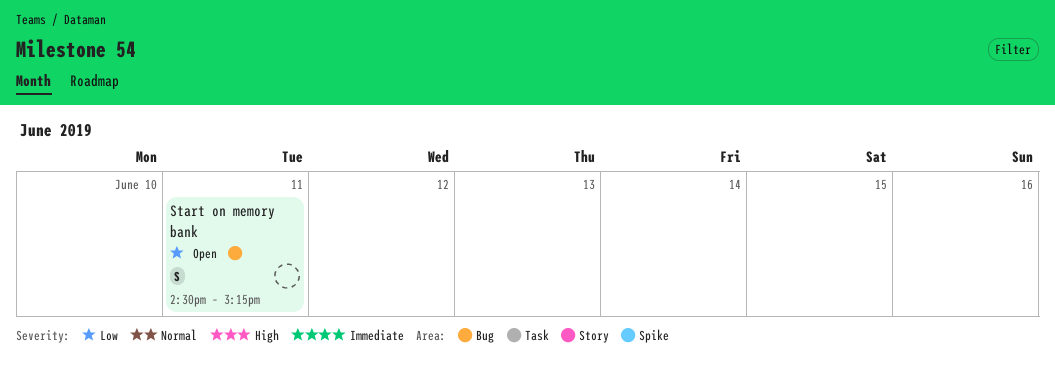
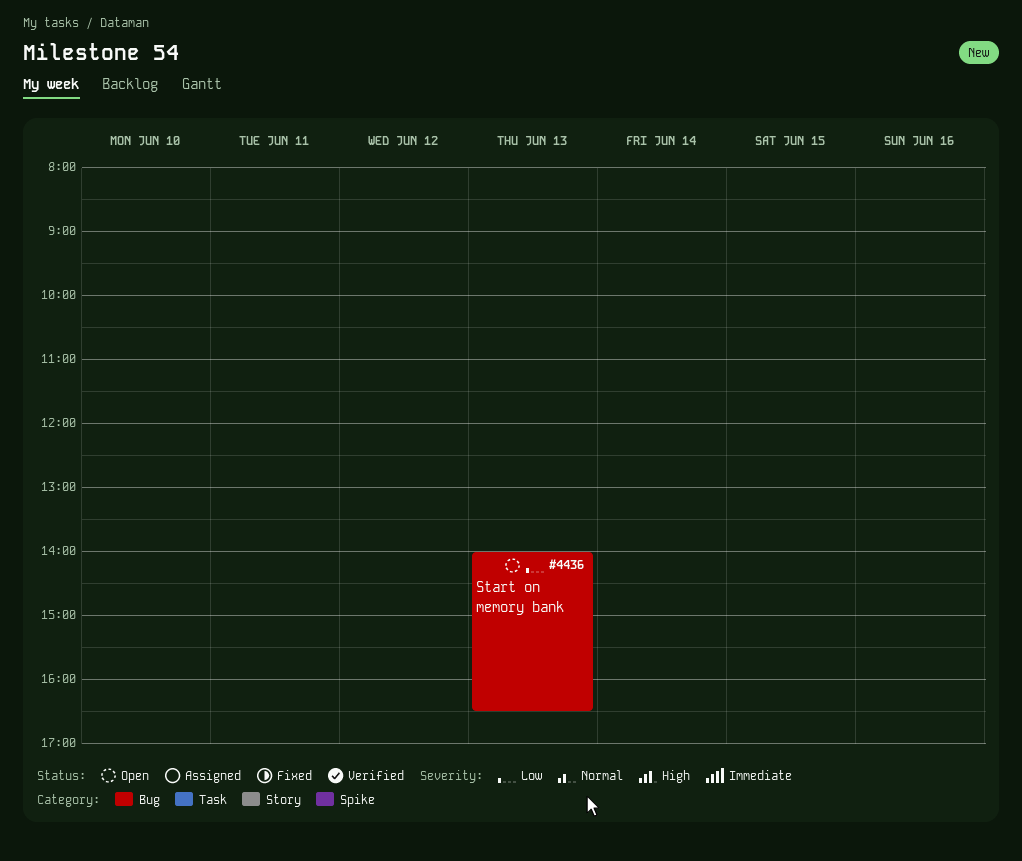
Start on memory bank, day: Jun 11 -> Jun 13
Start on memory bank, begins: 14:30 -> 14:00
Start on memory bank, ends: 15:15 -> 16:30

